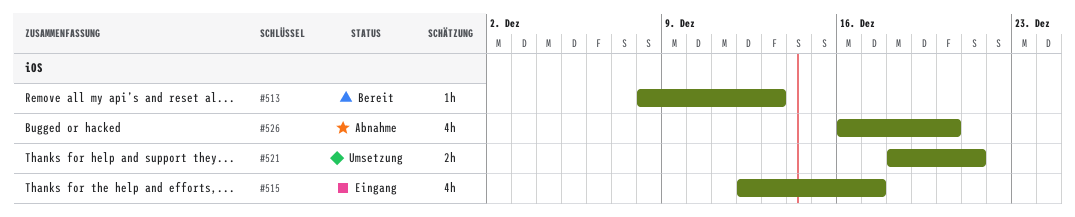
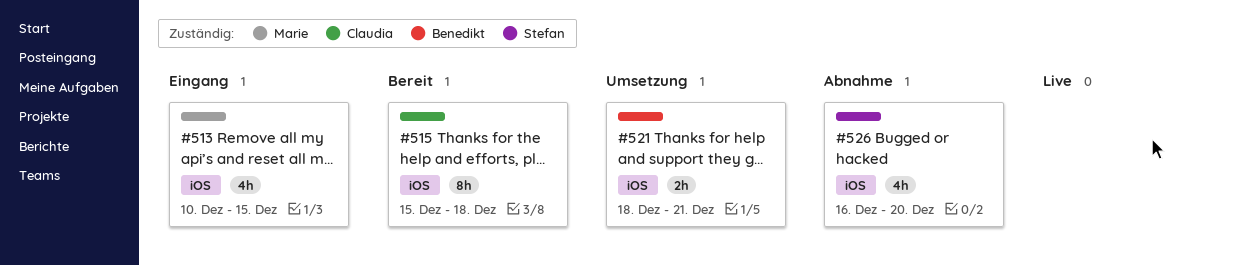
#513, status: Bereit -> Eingang
#513, estimate: 1h -> 4h
#513, start: Dec 8 -> Dec 10
#513, due: Dec 13 -> Dec 15
#515, status: Eingang -> Bereit
#515, estimate: 4h -> 8h
#515, start: Dec 12 -> Dec 15
#515, due: Dec 17 -> Dec 18

